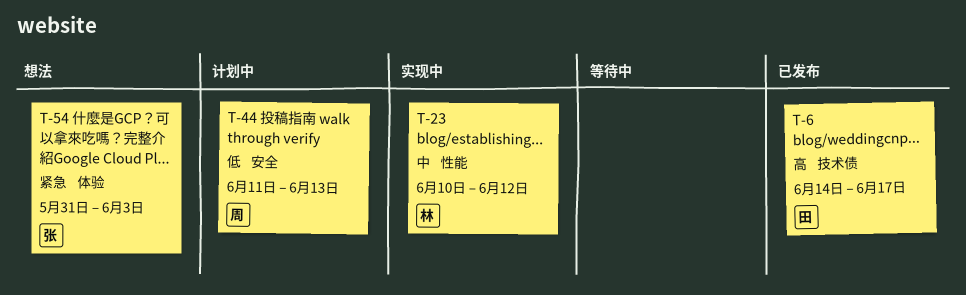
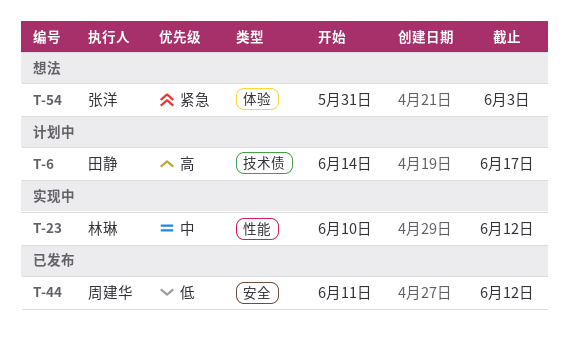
T-6, status: 已发布 -> 计划中
T-44, status: 计划中 -> 已发布
T-44, due: Jun 13 -> Jun 12

